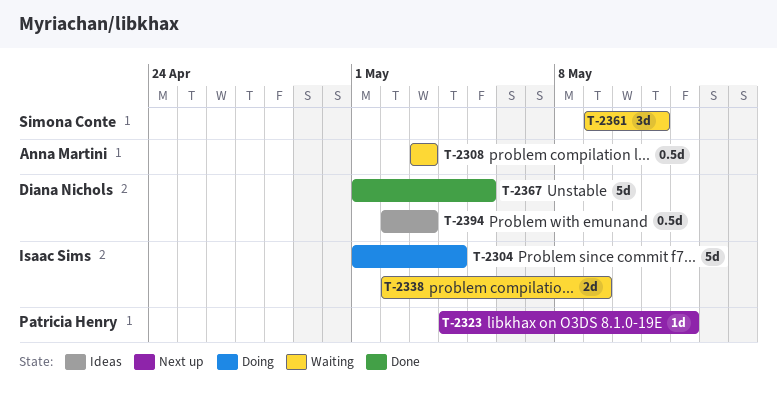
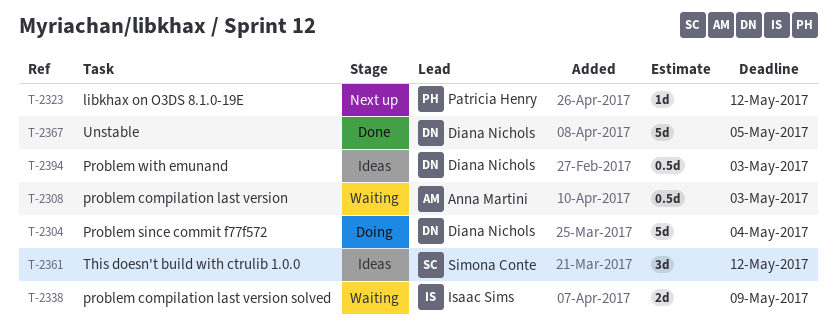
T-2304, owner: Isaac Sims -> Diana Nichols
T-2361, status: Waiting -> Ideas
T-2361, due: May 11 -> May 12

